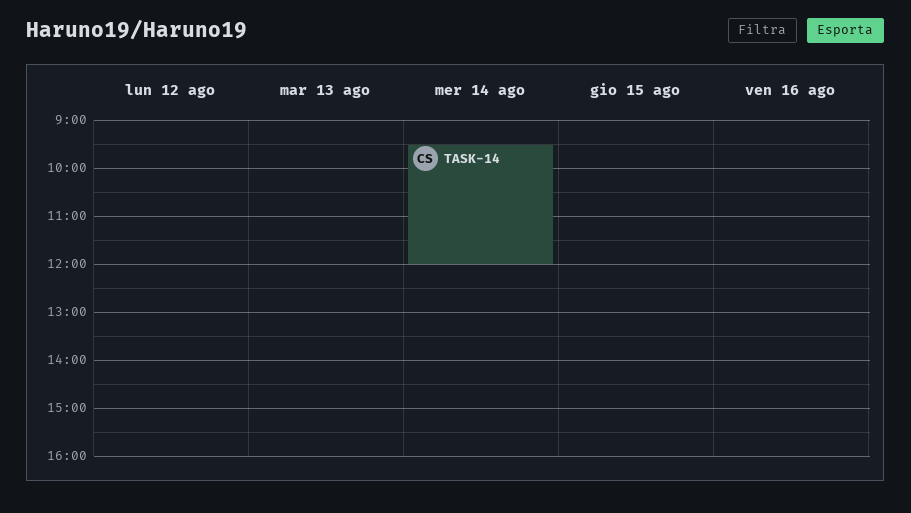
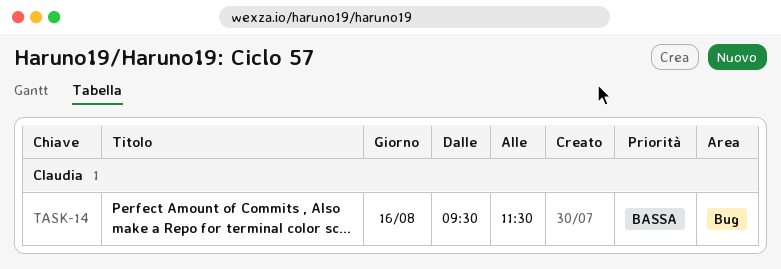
TASK-14, day: Aug 14 -> Aug 16
TASK-14, ends: 12:00 -> 11:30

